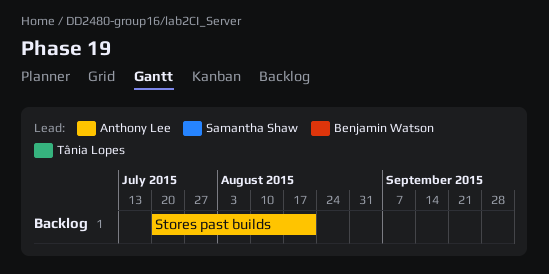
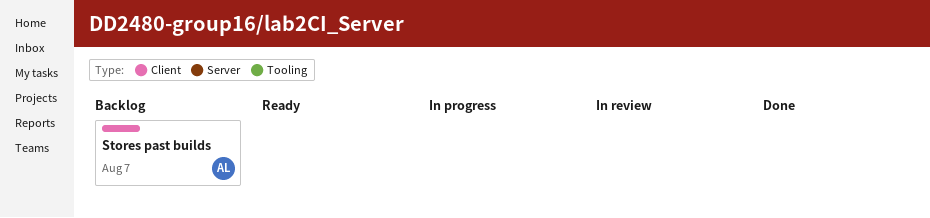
Stores past builds, due: Aug 21 -> Aug 7

